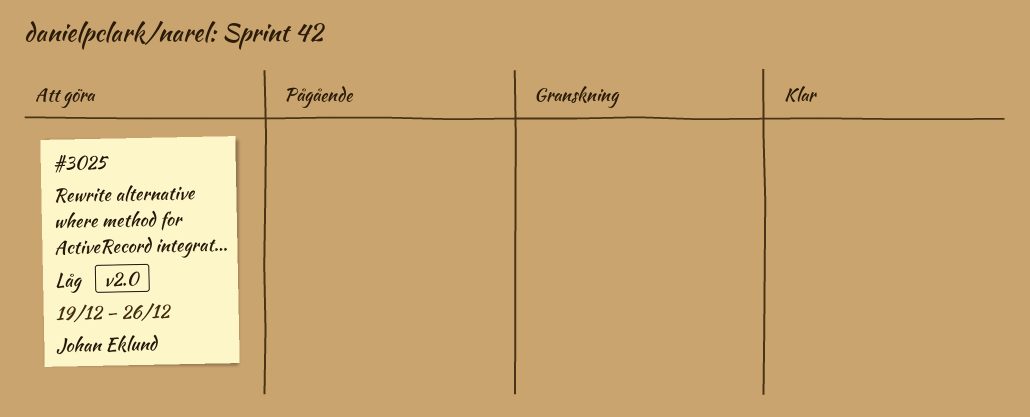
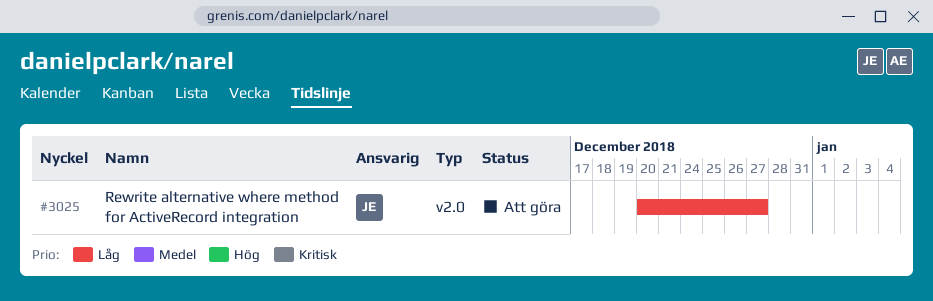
#3025, start: Dec 19 -> Dec 20
#3025, due: Dec 26 -> Dec 27

